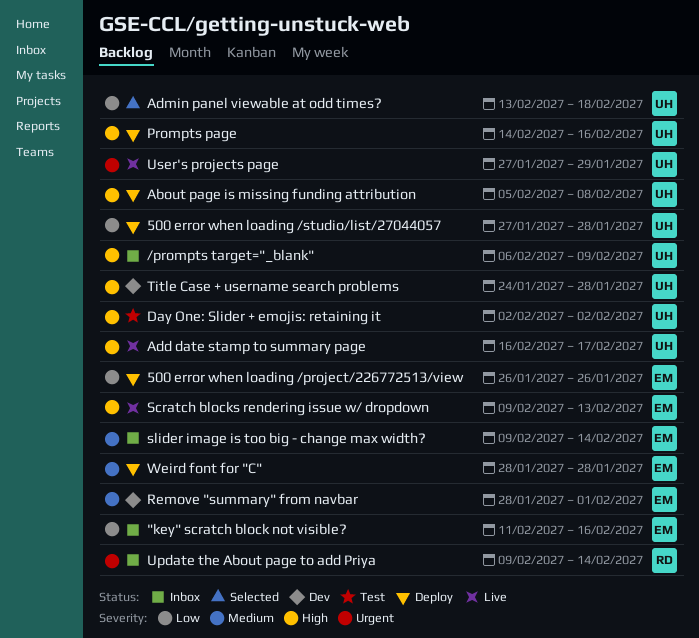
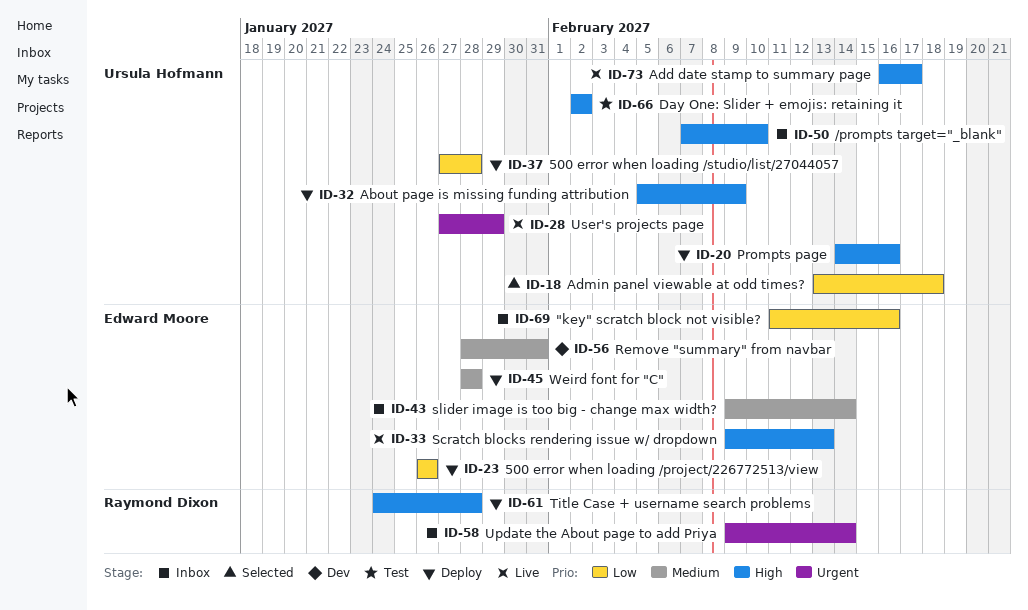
/prompts target="_blank", start: Feb 6 -> Feb 7
/prompts target="_blank", due: Feb 9 -> Feb 10
About page is missing funding attribution, due: Feb 8 -> Feb 9
Remove "summary" from navbar, due: Feb 1 -> Jan 31
Title Case + username search problems, status: Dev -> Deploy
Title Case + username search problems, owner: Ursula Hofmann -> Raymond Dixon

